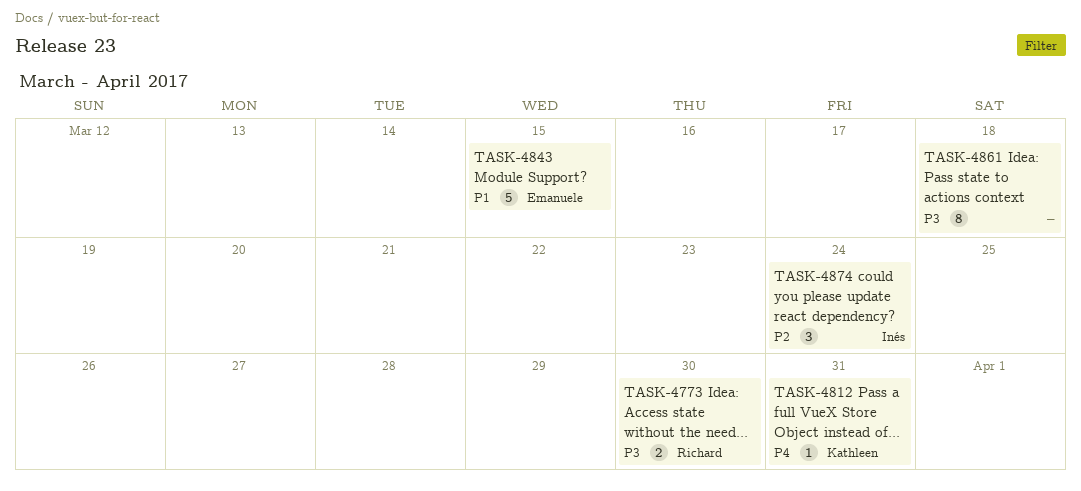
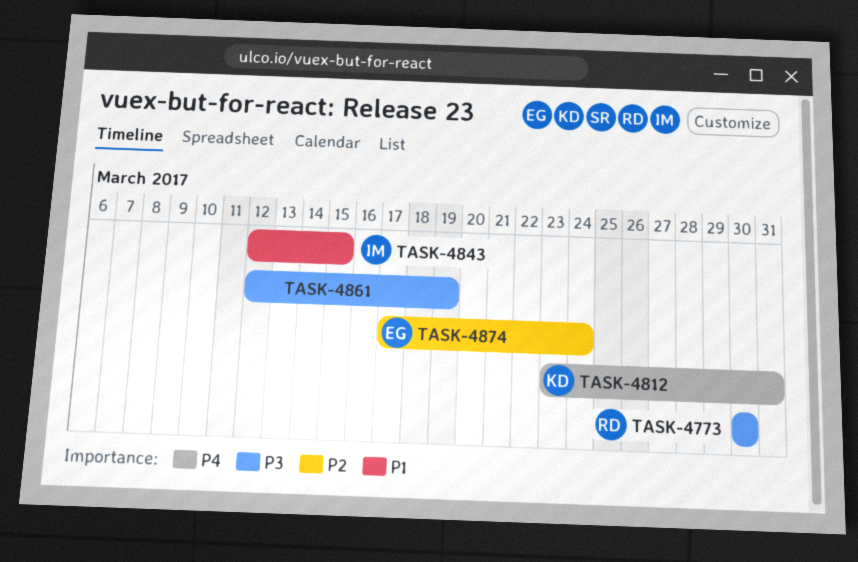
TASK-4843, owner: Emanuele -> Inés
TASK-4861, due: Mar 18 -> Mar 19
TASK-4874, owner: Inés -> Emanuele

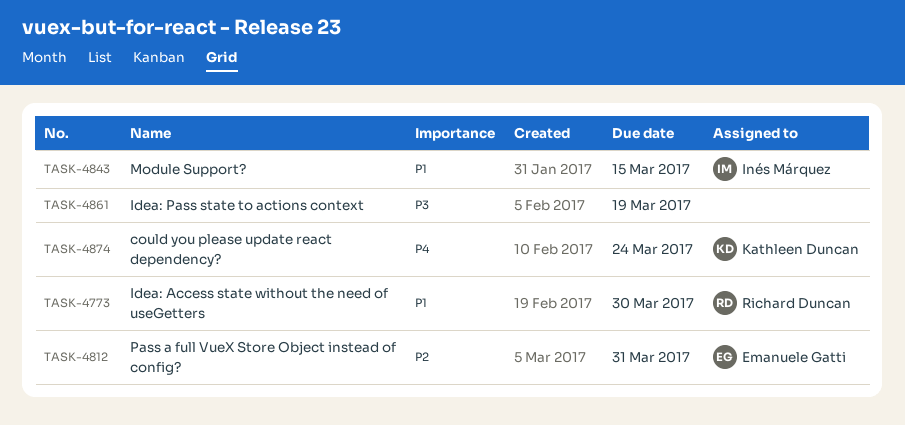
TASK-4773, priority: P3 -> P1
TASK-4812, owner: Kathleen Duncan -> Emanuele Gatti
TASK-4812, priority: P4 -> P2
TASK-4874, owner: Emanuele Gatti -> Kathleen Duncan
TASK-4874, priority: P2 -> P4

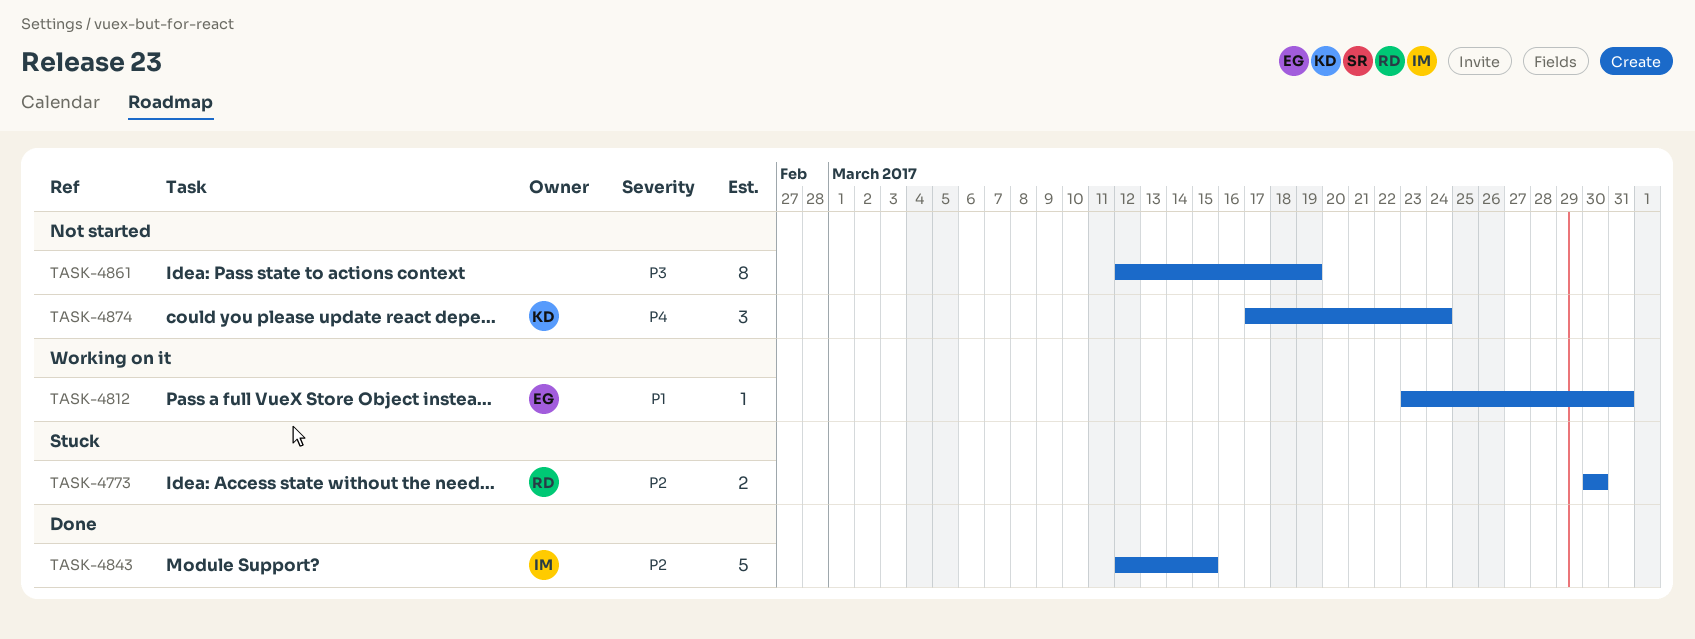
TASK-4773, priority: P1 -> P2
TASK-4812, priority: P2 -> P1
TASK-4843, priority: P1 -> P2

